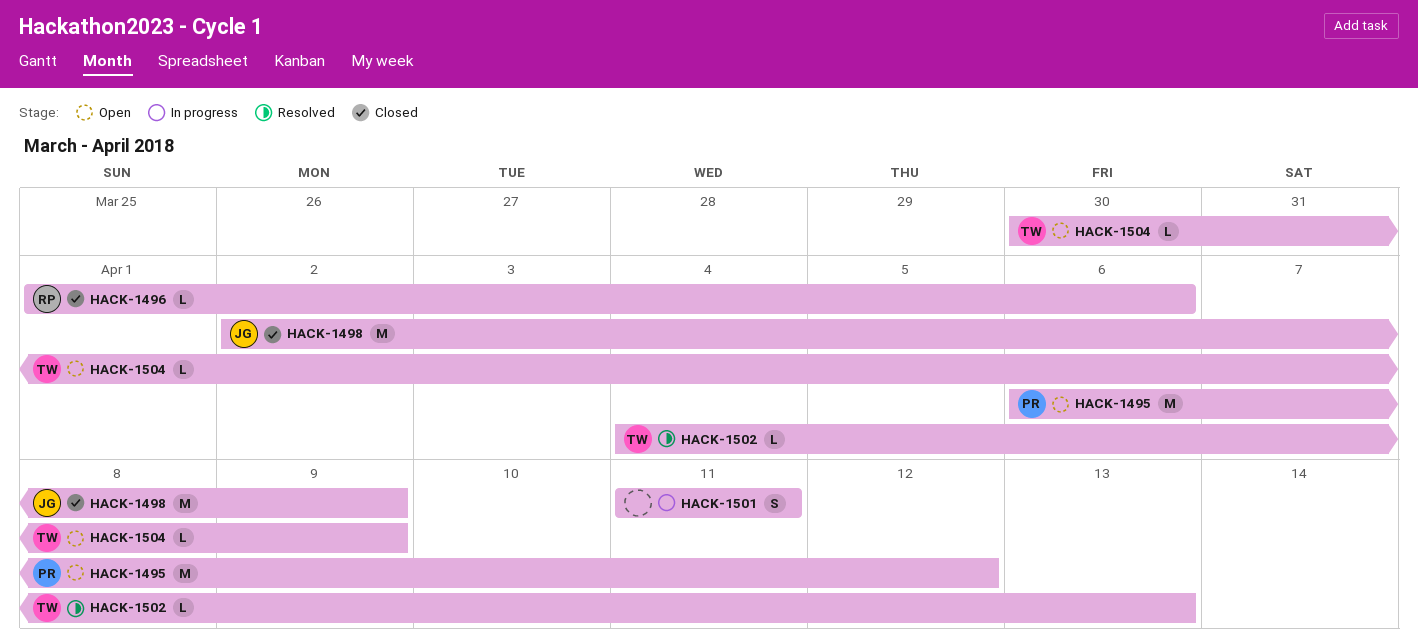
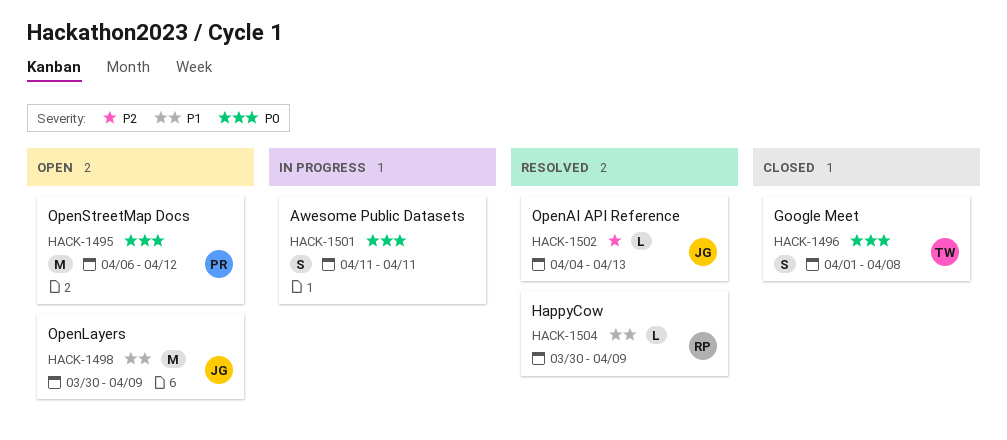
HACK-1496, owner: RP -> TW
HACK-1496, estimate: L -> S
HACK-1496, due: Apr 6 -> Apr 8
HACK-1498, status: Closed -> Open
HACK-1498, start: Apr 2 -> Mar 30
HACK-1502, owner: TW -> JG
HACK-1504, status: Open -> Resolved
HACK-1504, owner: TW -> RP

